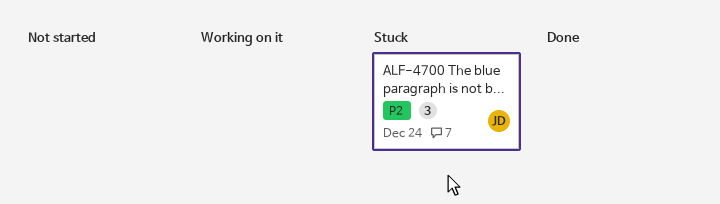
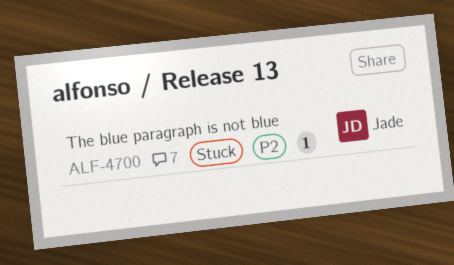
ALF-4700, estimate: 3 -> 1

